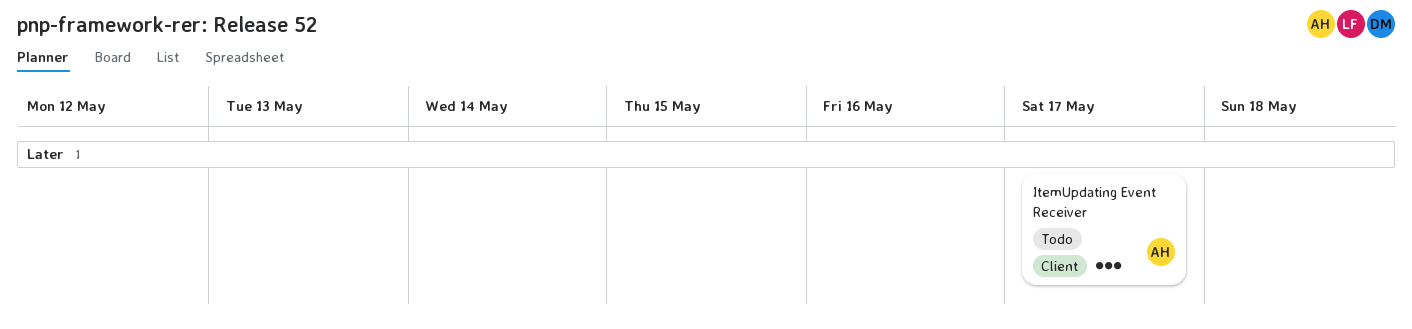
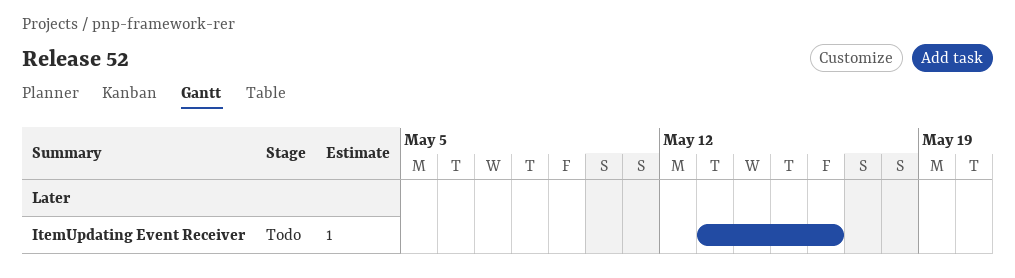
ItemUpdating Event Receiver, estimate: 3 -> 1
ItemUpdating Event Receiver, due: May 17 -> May 16

